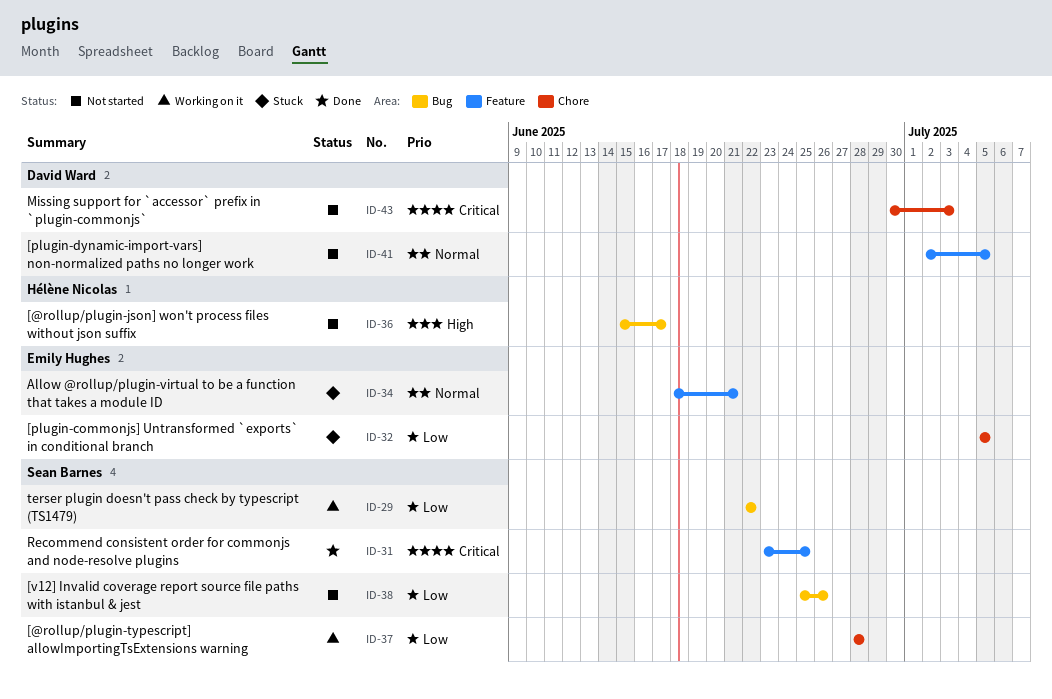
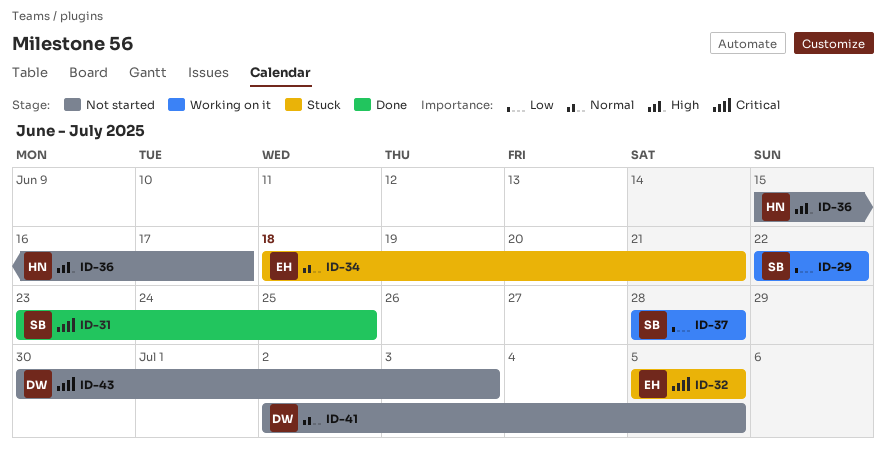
ID-32, priority: Low -> Critical
ID-38: present -> none

